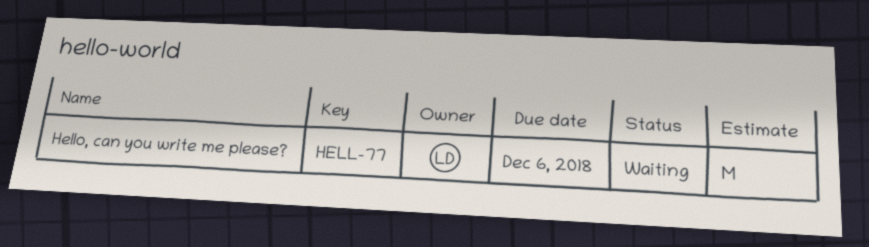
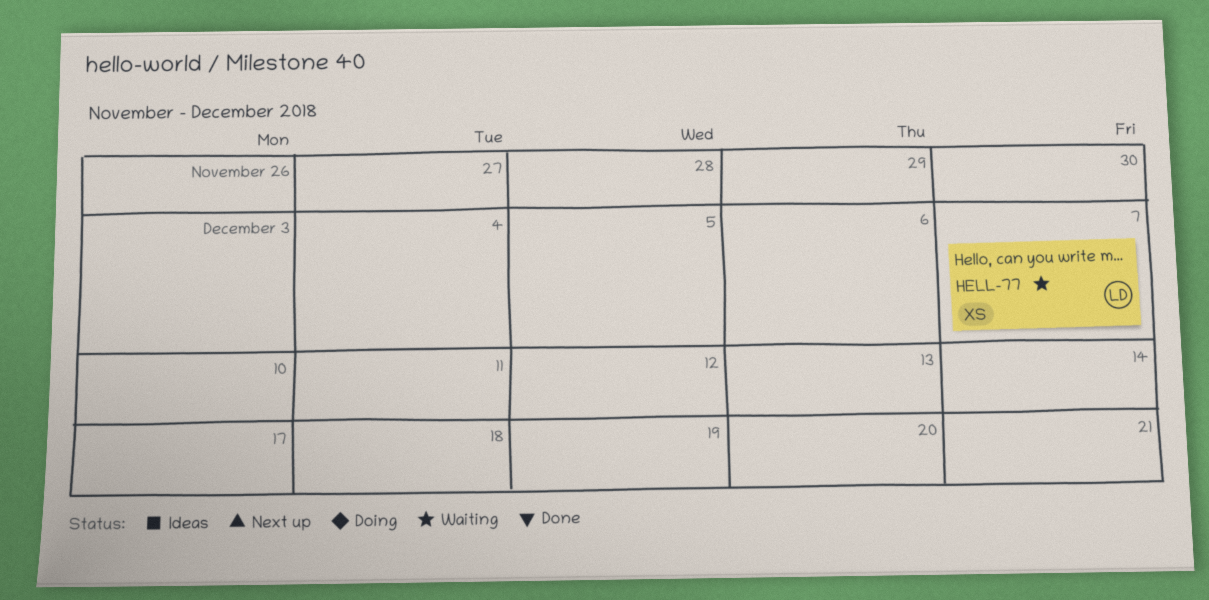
HELL-77, estimate: M -> XS
HELL-77, due: Dec 6 -> Dec 7

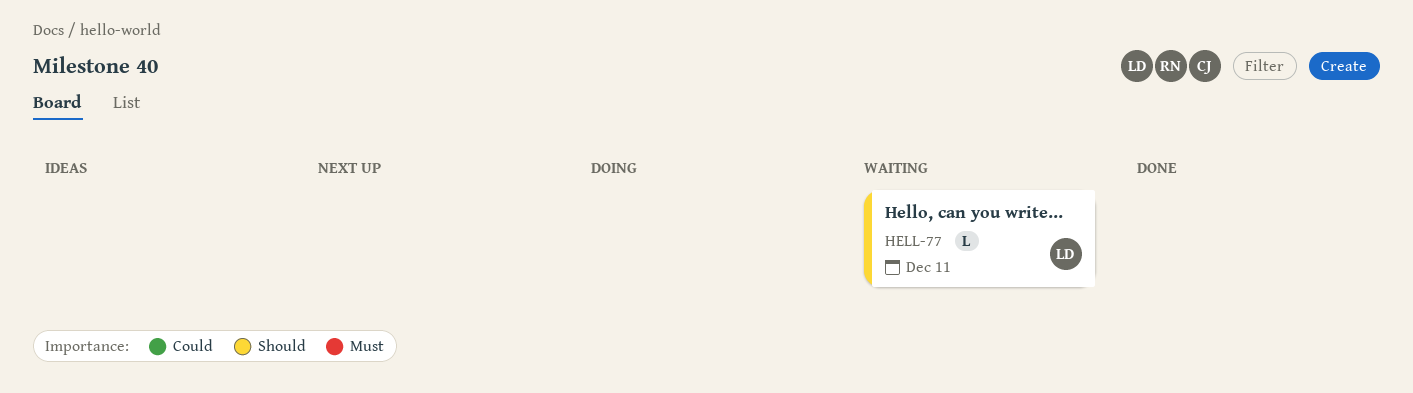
HELL-77, estimate: XS -> L
HELL-77, due: Dec 7 -> Dec 11

